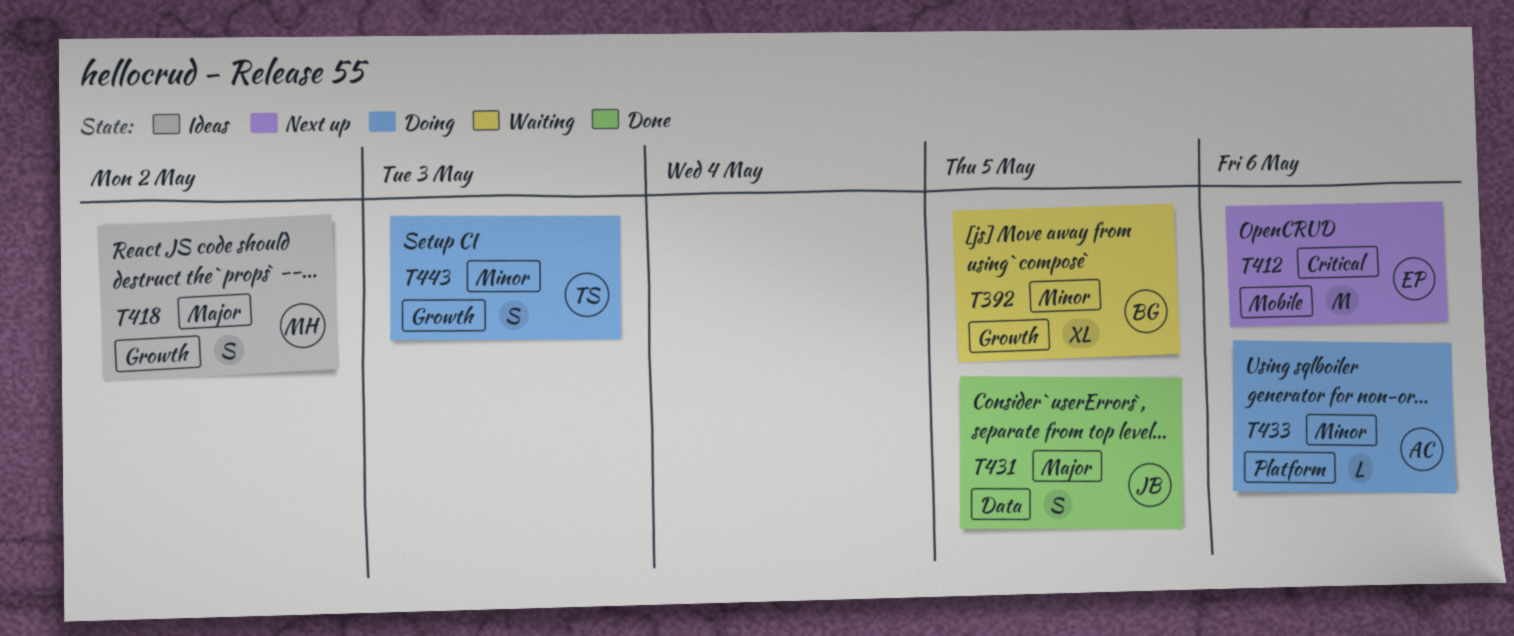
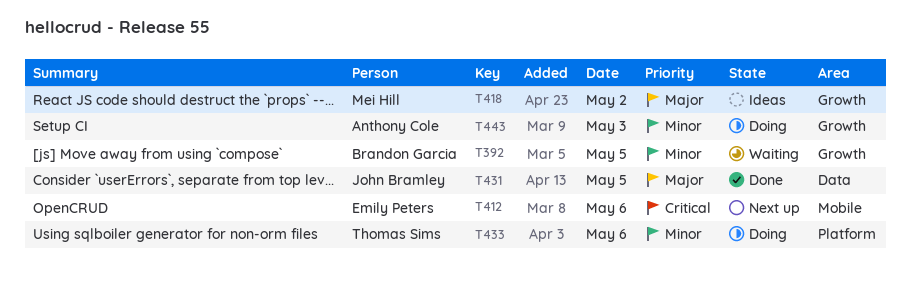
T433, owner: Anthony Cole -> Thomas Sims
T443, owner: Thomas Sims -> Anthony Cole

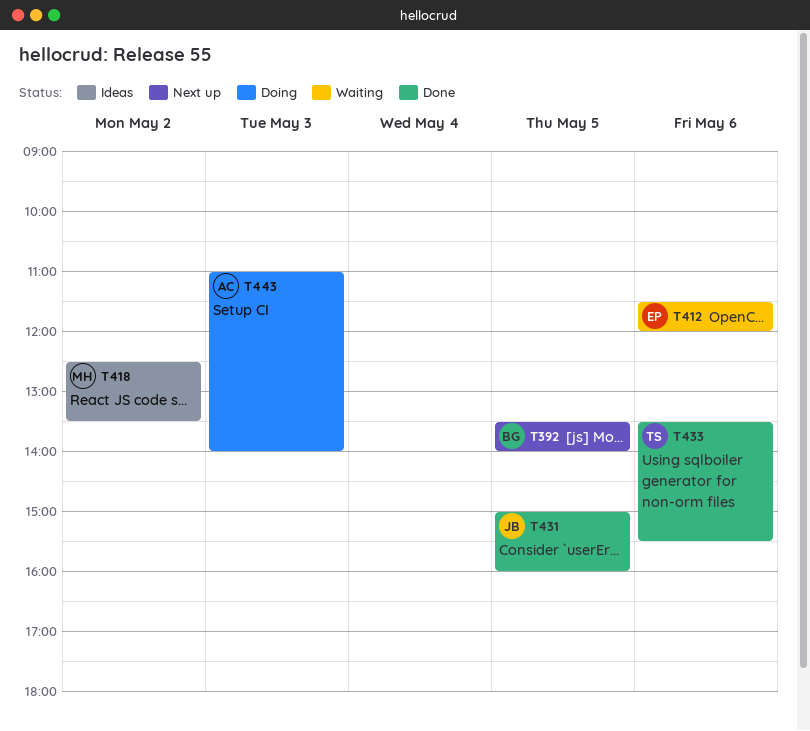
T392, status: Waiting -> Next up
T412, status: Next up -> Waiting
T433, status: Doing -> Done

